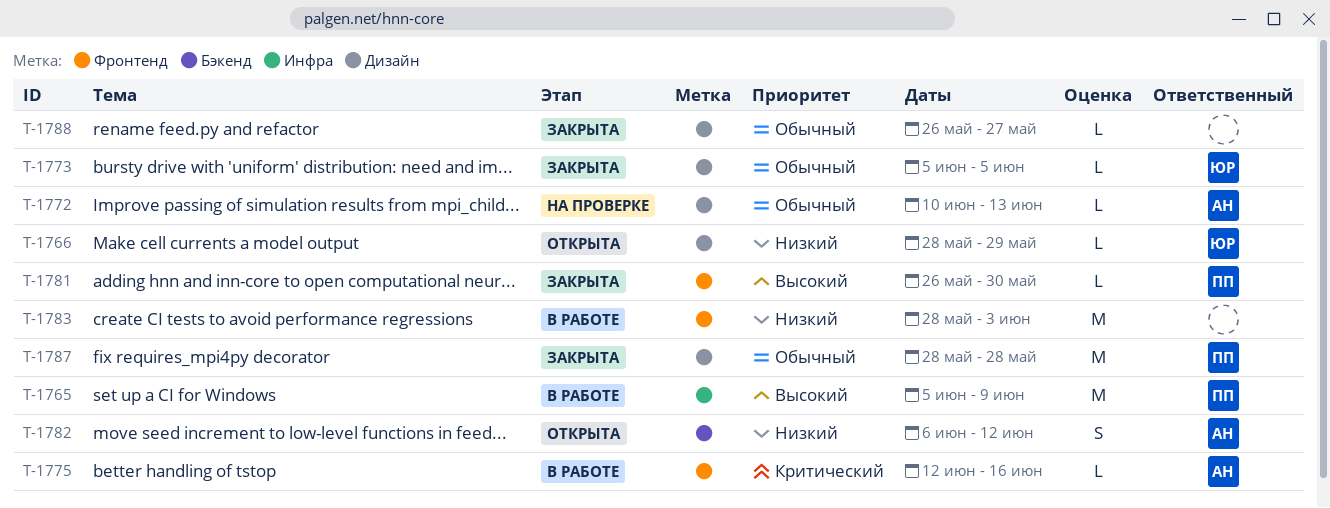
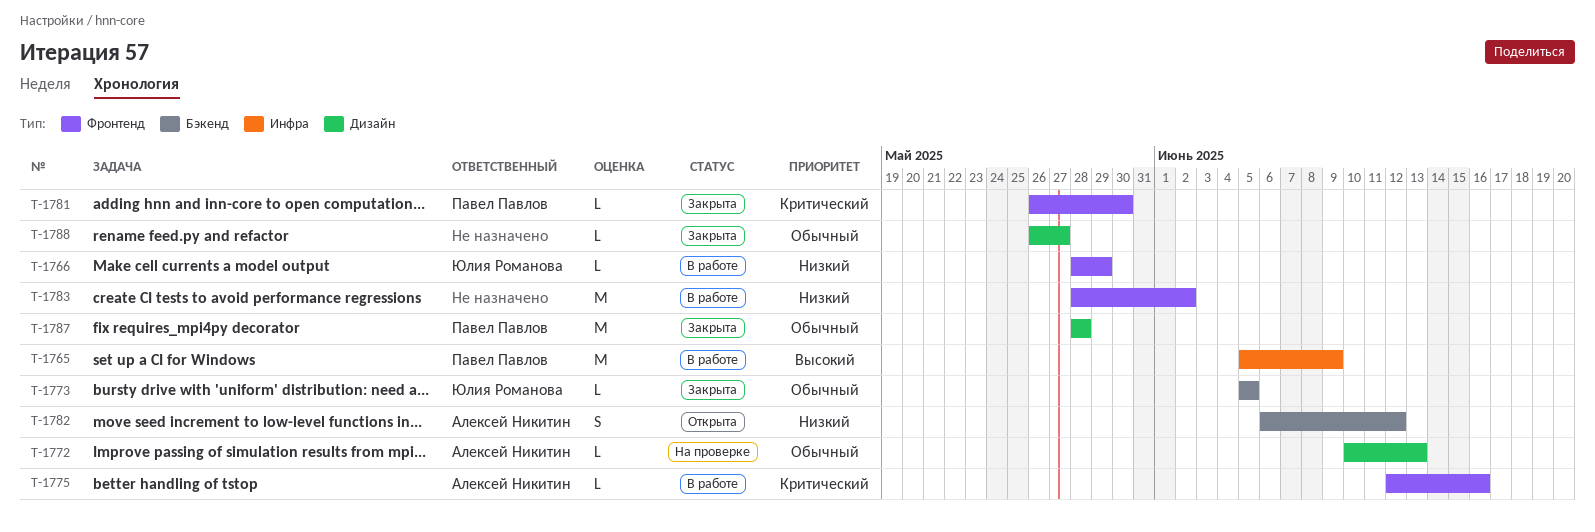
T-1766, status: Открыта -> В работе
T-1766, label: Дизайн -> Фронтенд
T-1773, label: Дизайн -> Бэкенд
T-1781, priority: Высокий -> Критический
T-1783, due: Jun 3 -> Jun 2

